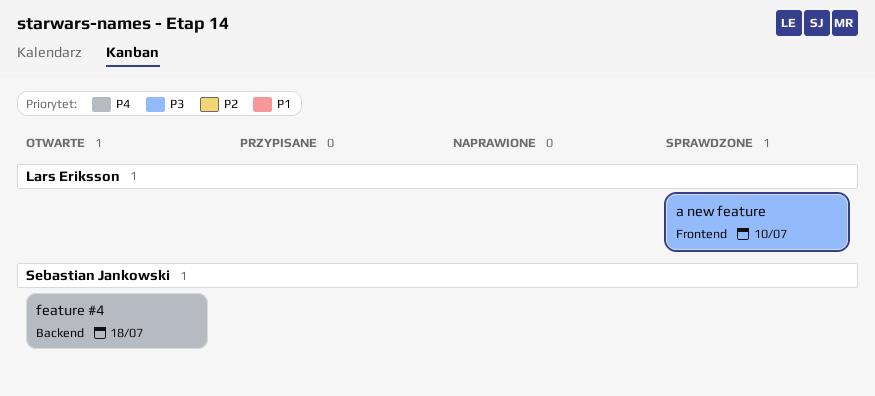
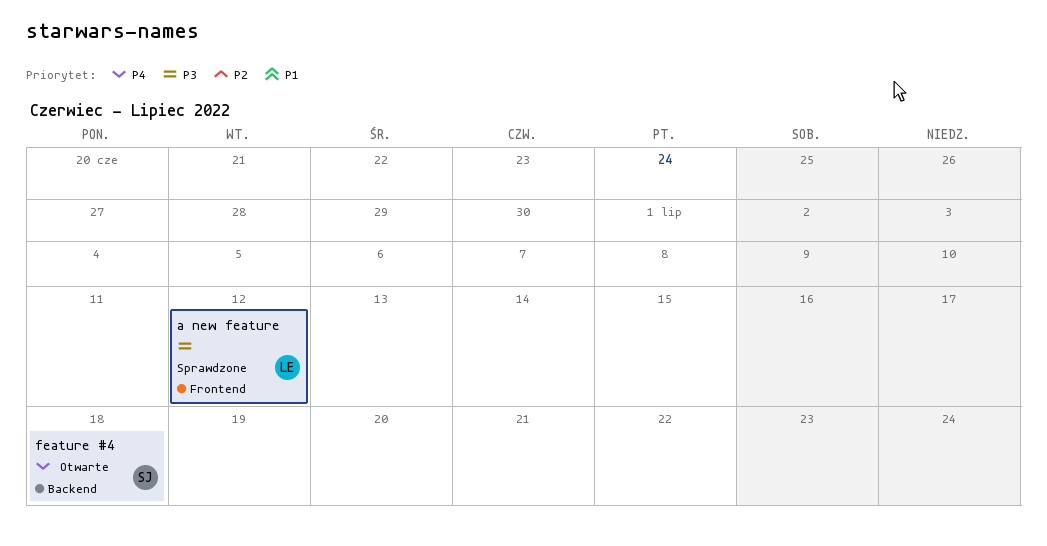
a new feature, due: Jul 10 -> Jul 12

